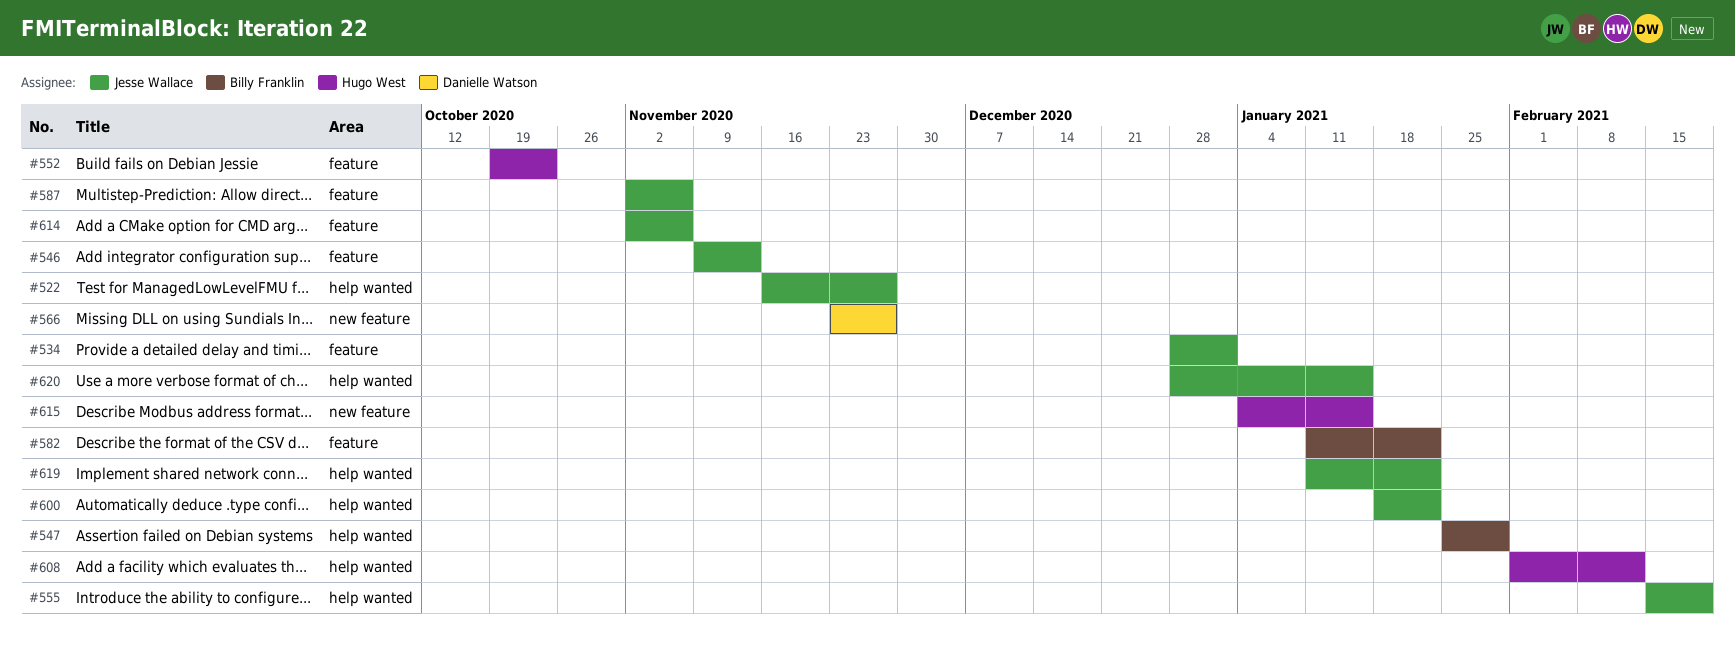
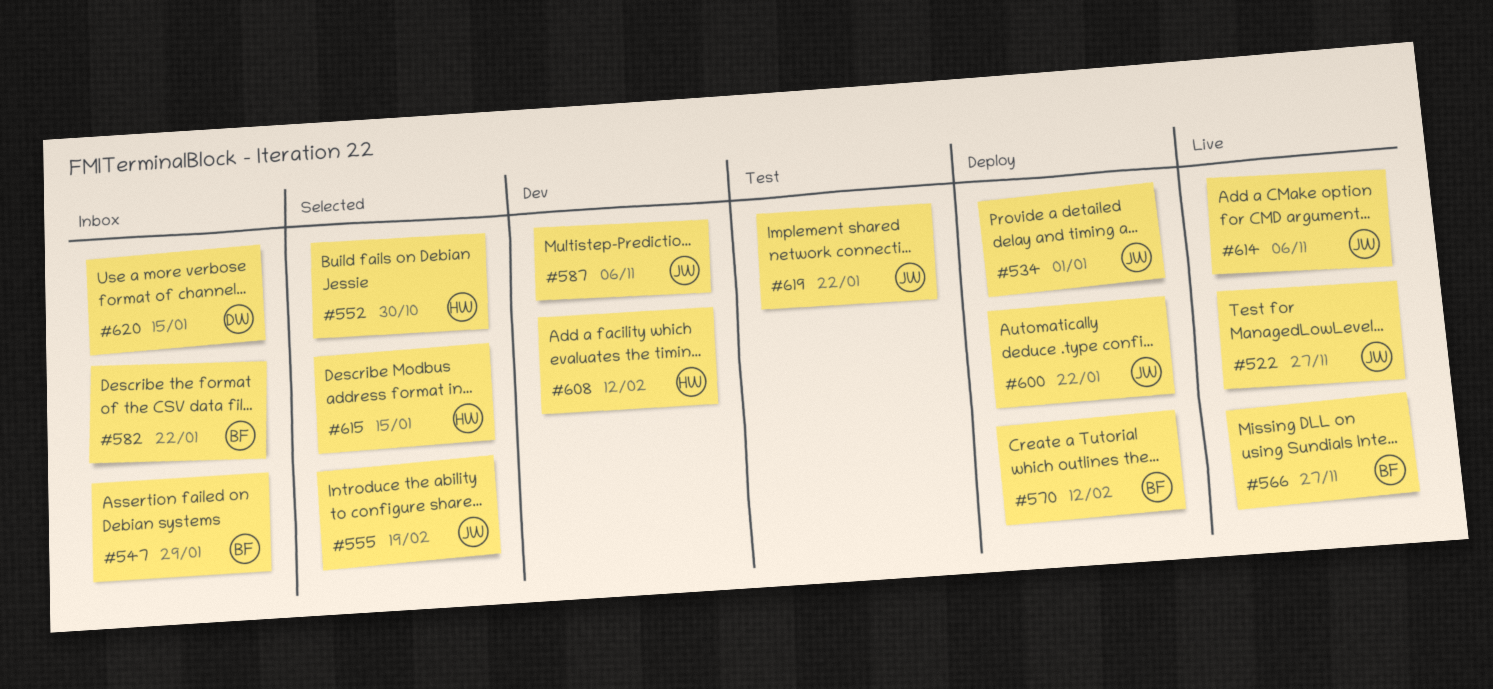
#546: present -> none
#552, due: Oct 23 -> Oct 30
#566, owner: Danielle Watson -> Billy Franklin
#570: none -> present
#620, owner: Jesse Wallace -> Danielle Watson

